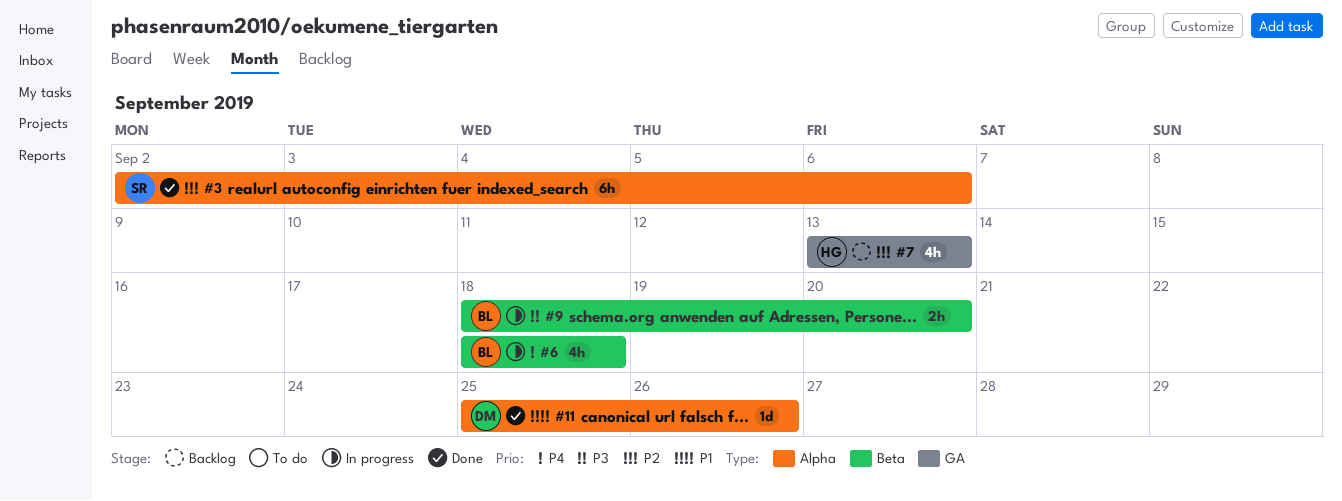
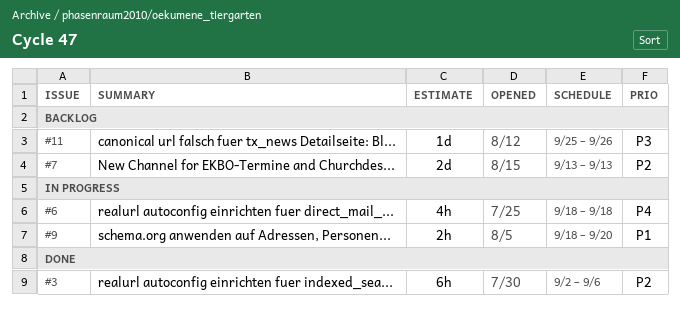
#7, estimate: 4h -> 2d
#9, priority: P3 -> P1
#11, status: Done -> Backlog
#11, priority: P1 -> P3

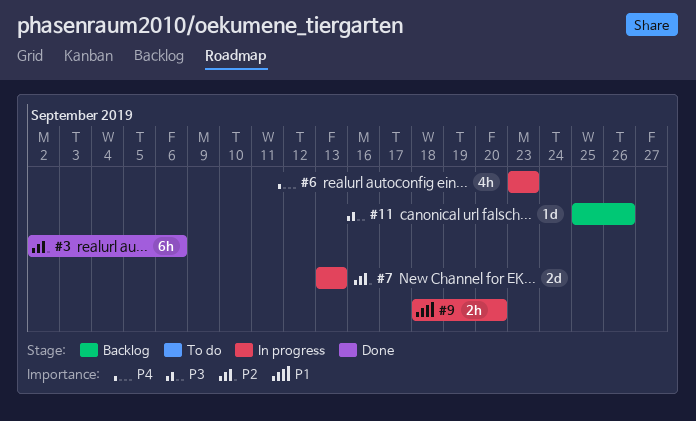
#6, start: Sep 18 -> Sep 23
#6, due: Sep 18 -> Sep 23
#7, status: Backlog -> In progress

